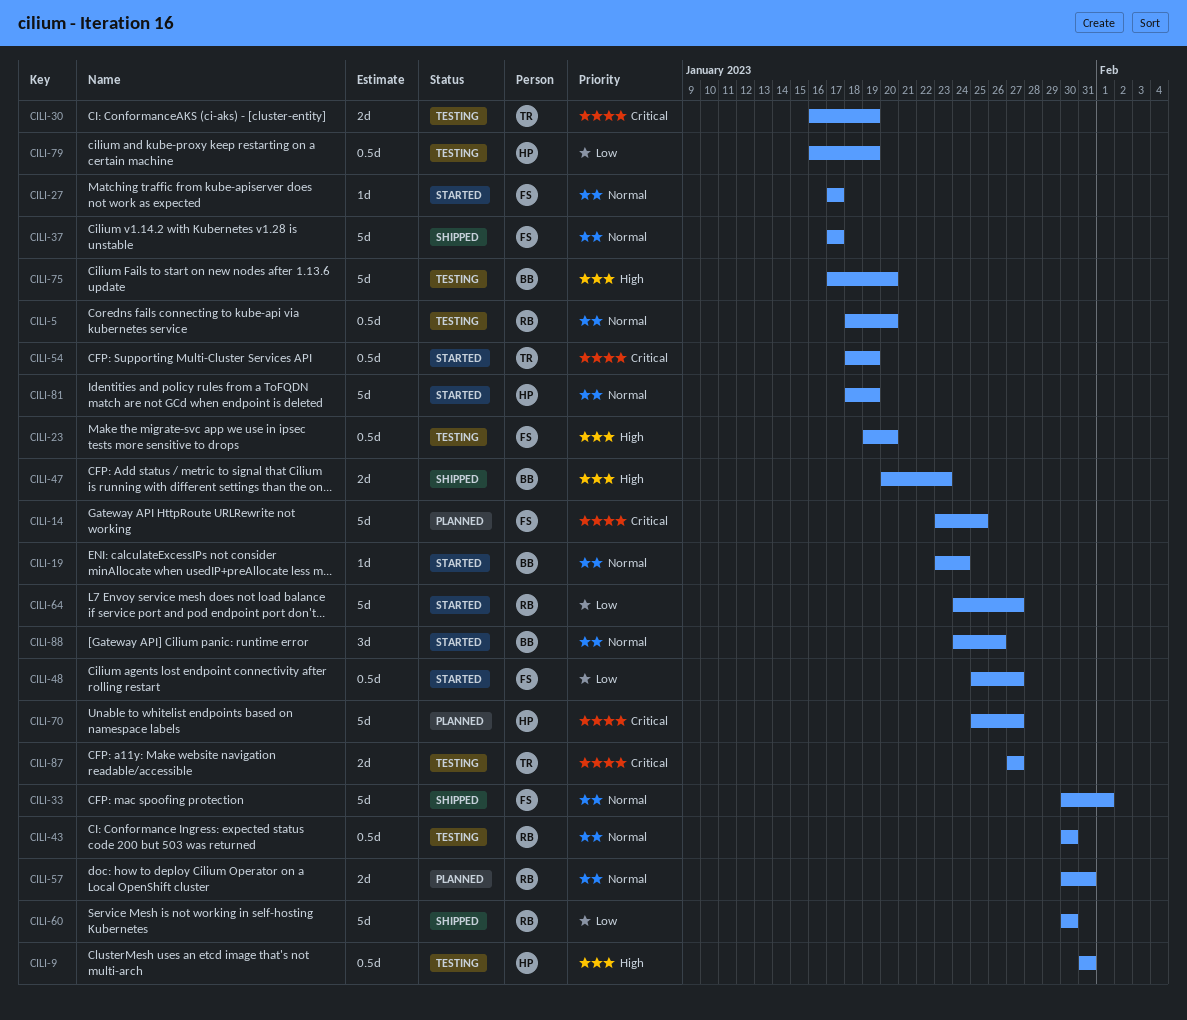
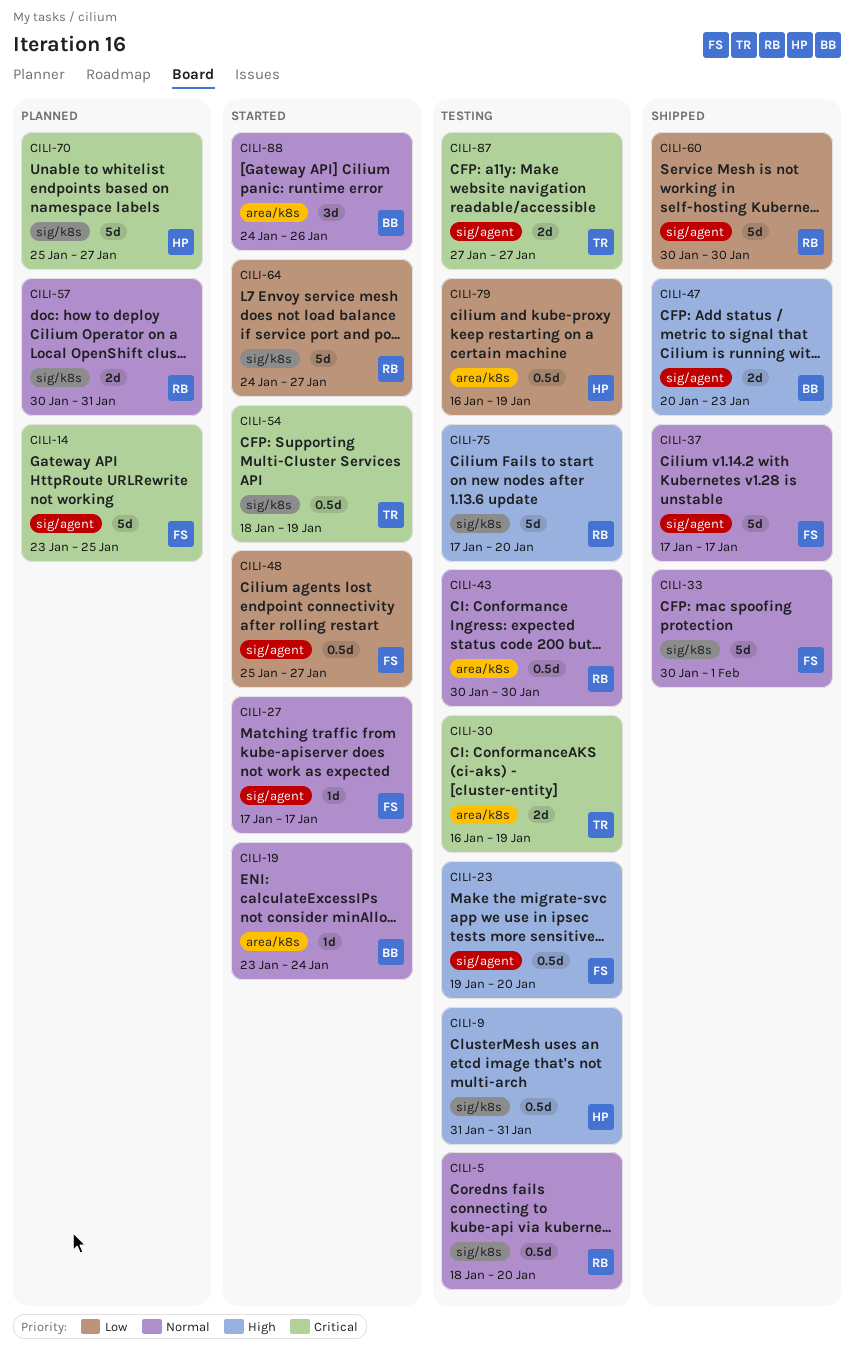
CILI-75, owner: BB -> RB
CILI-81: present -> none

